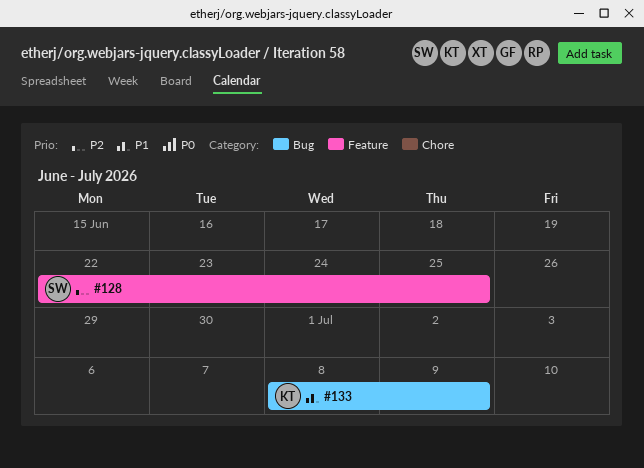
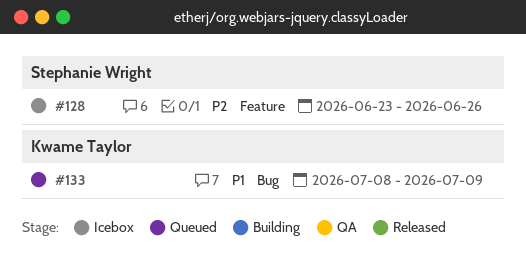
#128, start: Jun 22 -> Jun 23
#128, due: Jun 25 -> Jun 26

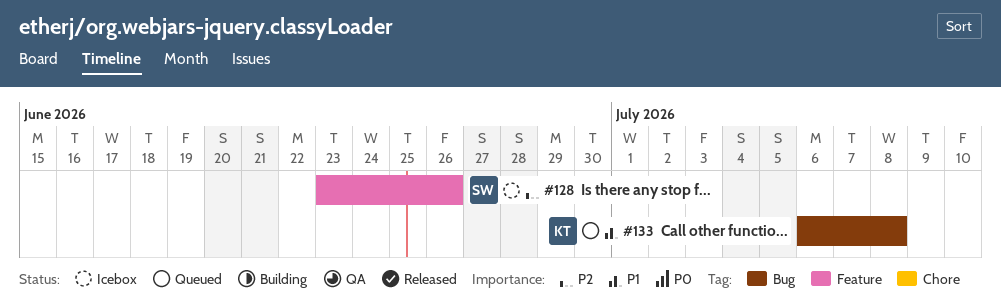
#133, start: Jul 8 -> Jul 6
#133, due: Jul 9 -> Jul 8

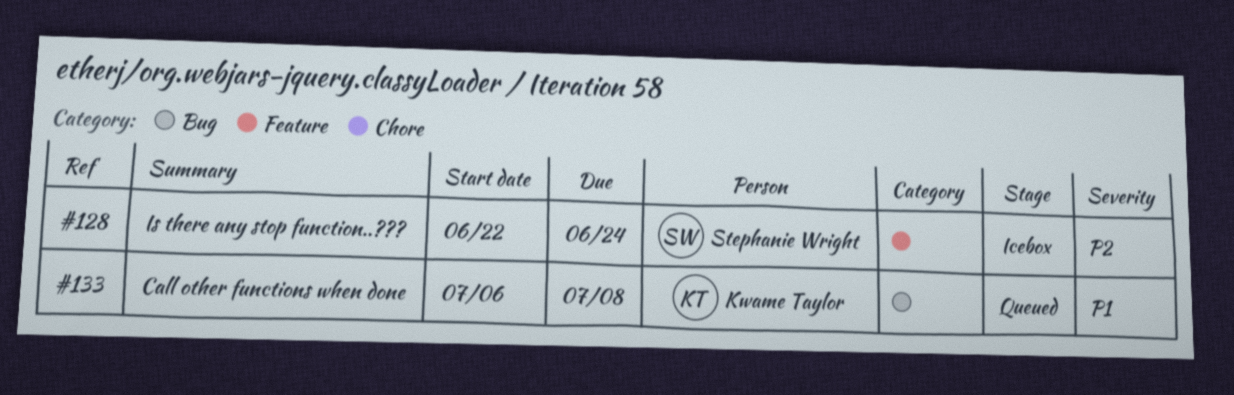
#128, start: Jun 23 -> Jun 22
#128, due: Jun 26 -> Jun 24

